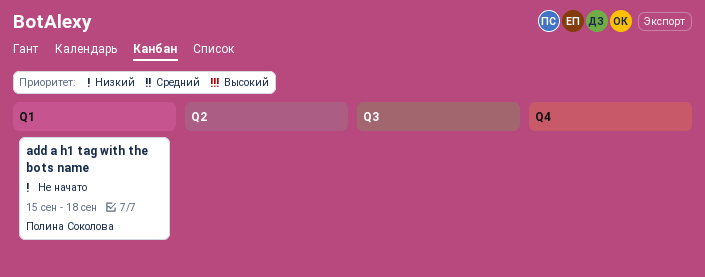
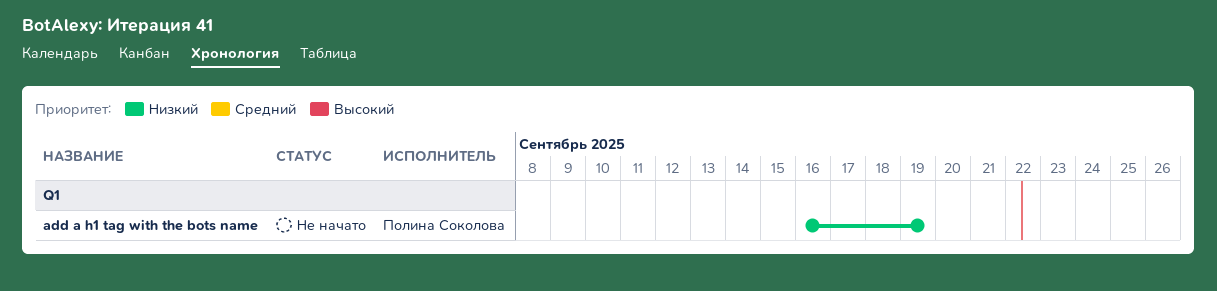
add a h1 tag with the bots name, start: Sep 15 -> Sep 16
add a h1 tag with the bots name, due: Sep 18 -> Sep 19

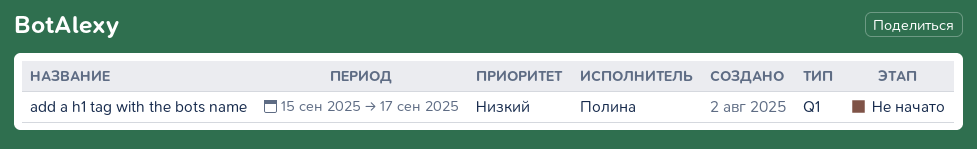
add a h1 tag with the bots name, start: Sep 16 -> Sep 15
add a h1 tag with the bots name, due: Sep 19 -> Sep 17

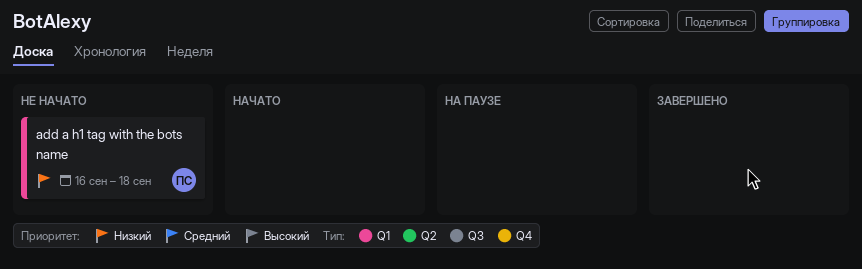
add a h1 tag with the bots name, start: Sep 15 -> Sep 16
add a h1 tag with the bots name, due: Sep 17 -> Sep 18

